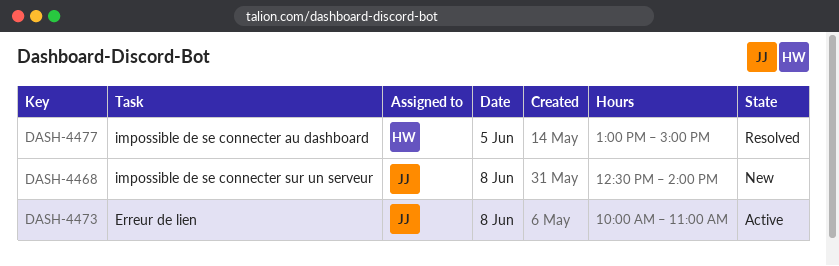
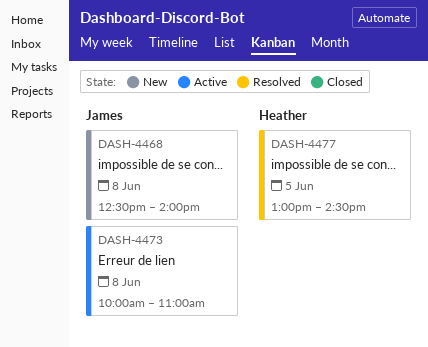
DASH-4477, ends: 15:00 -> 14:30

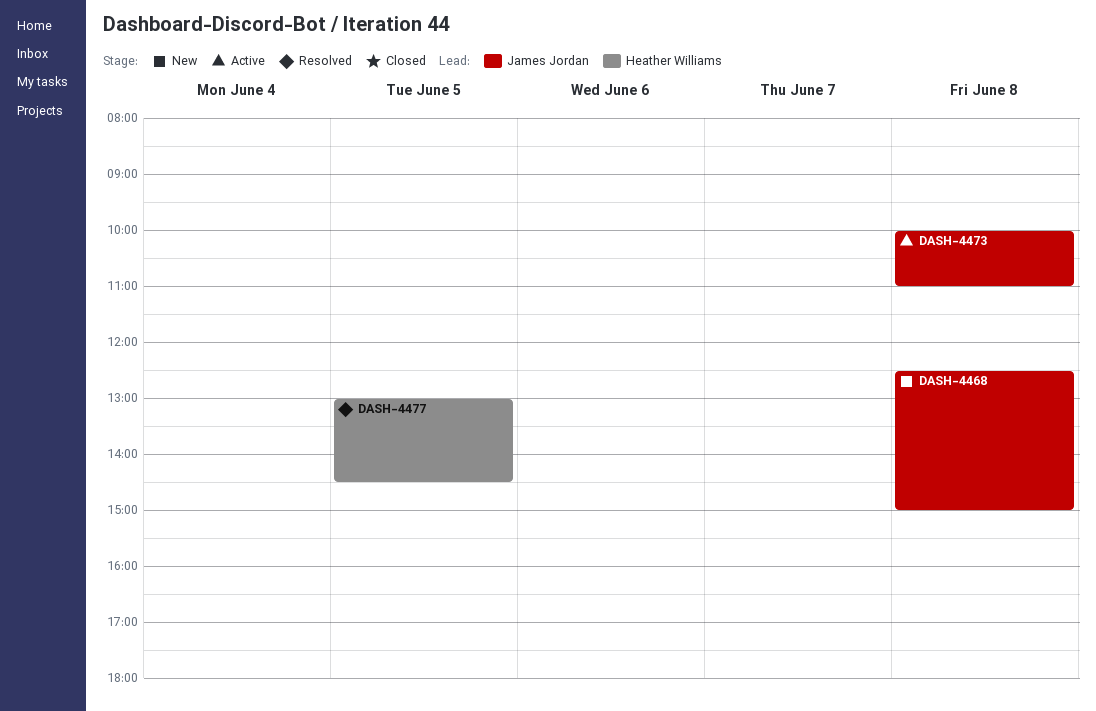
DASH-4468, ends: 14:00 -> 15:00

